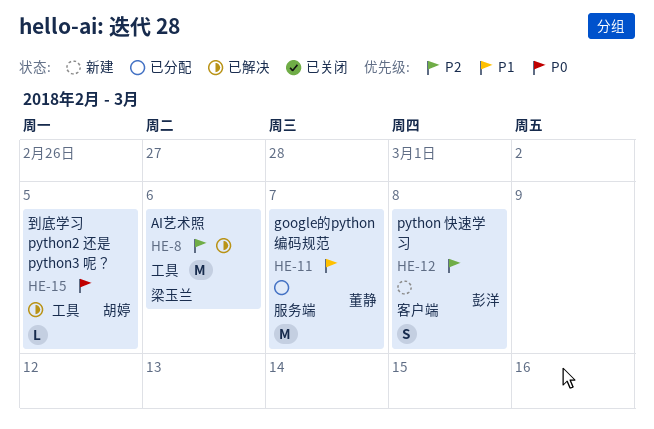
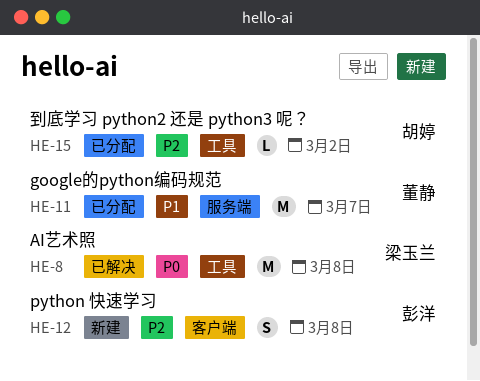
HE-8, priority: P2 -> P0
HE-8, due: Mar 6 -> Mar 8
HE-15, status: 已解决 -> 已分配
HE-15, priority: P0 -> P2
HE-15, due: Mar 5 -> Mar 2

